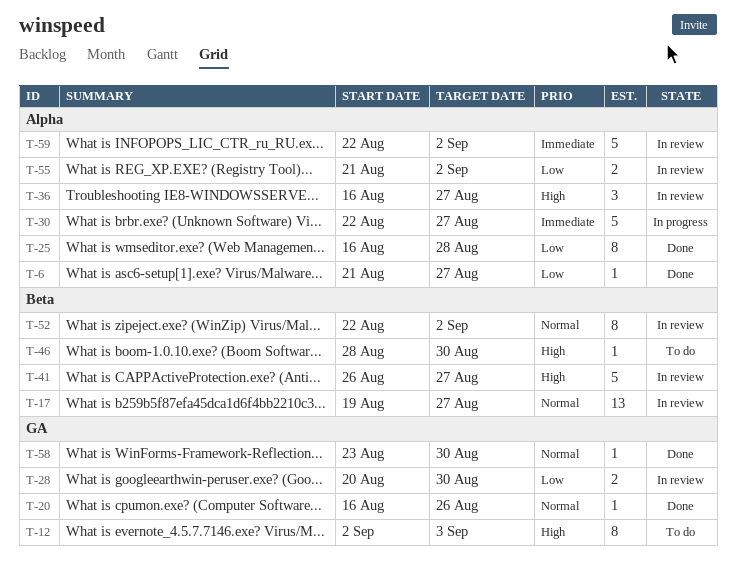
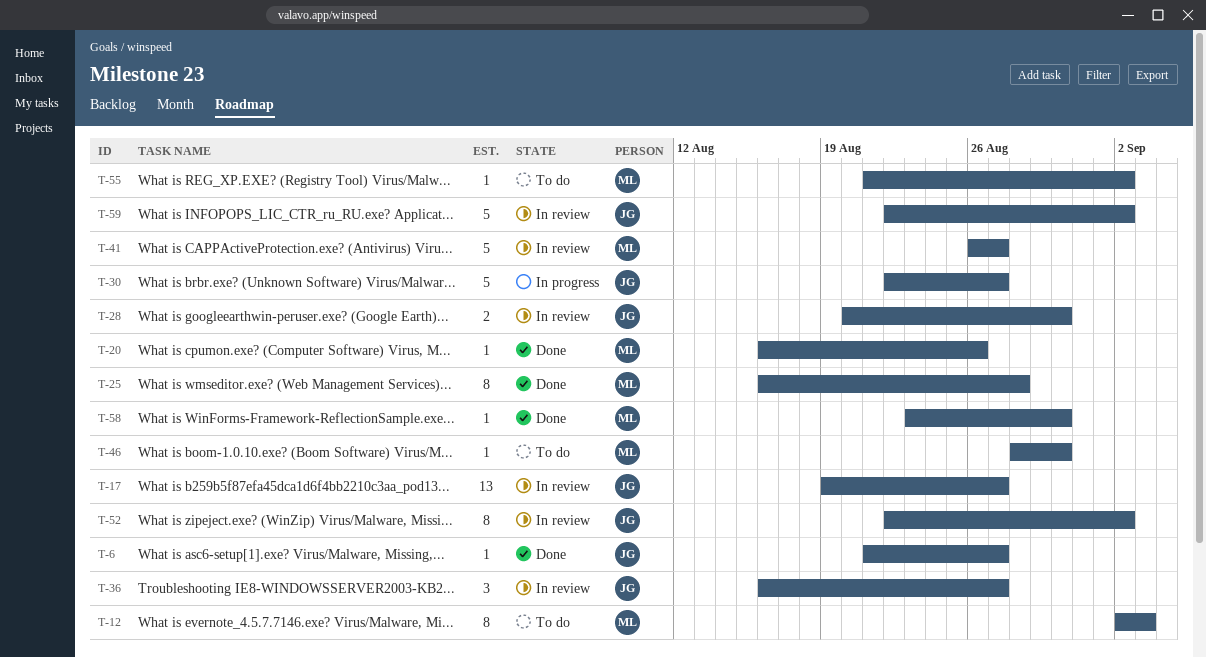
T-55, status: In review -> To do
T-55, estimate: 2 -> 1

